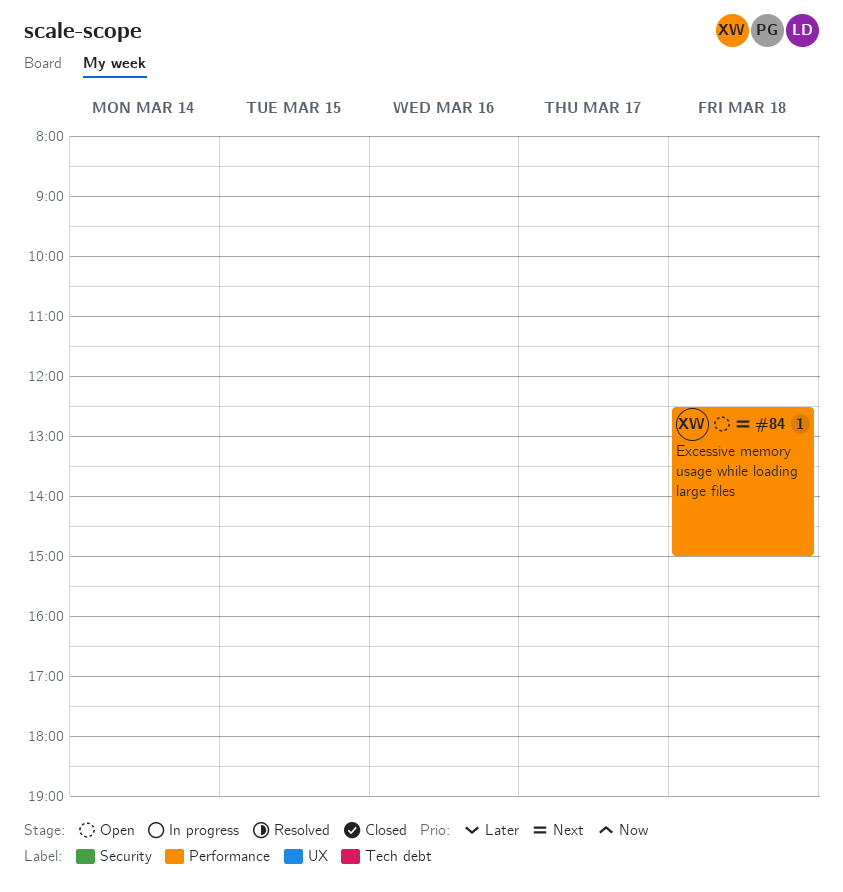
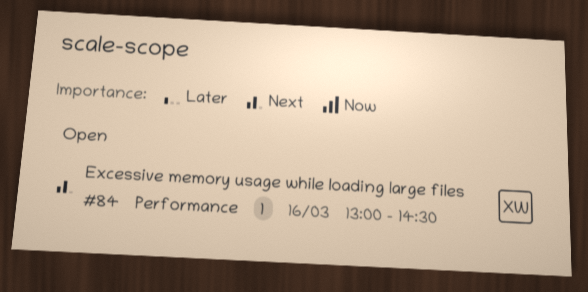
#84, day: Mar 18 -> Mar 16
#84, begins: 12:30 -> 13:00
#84, ends: 15:00 -> 14:30

